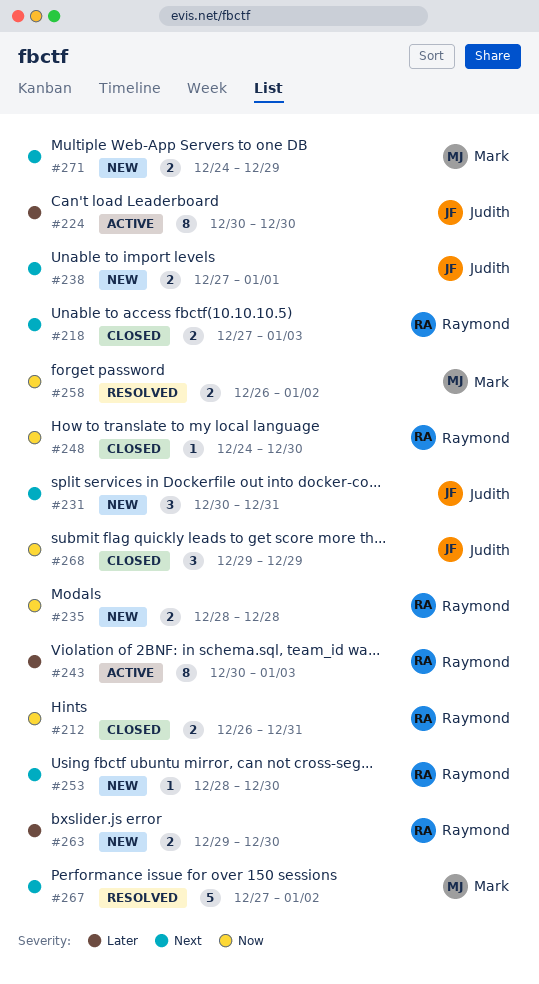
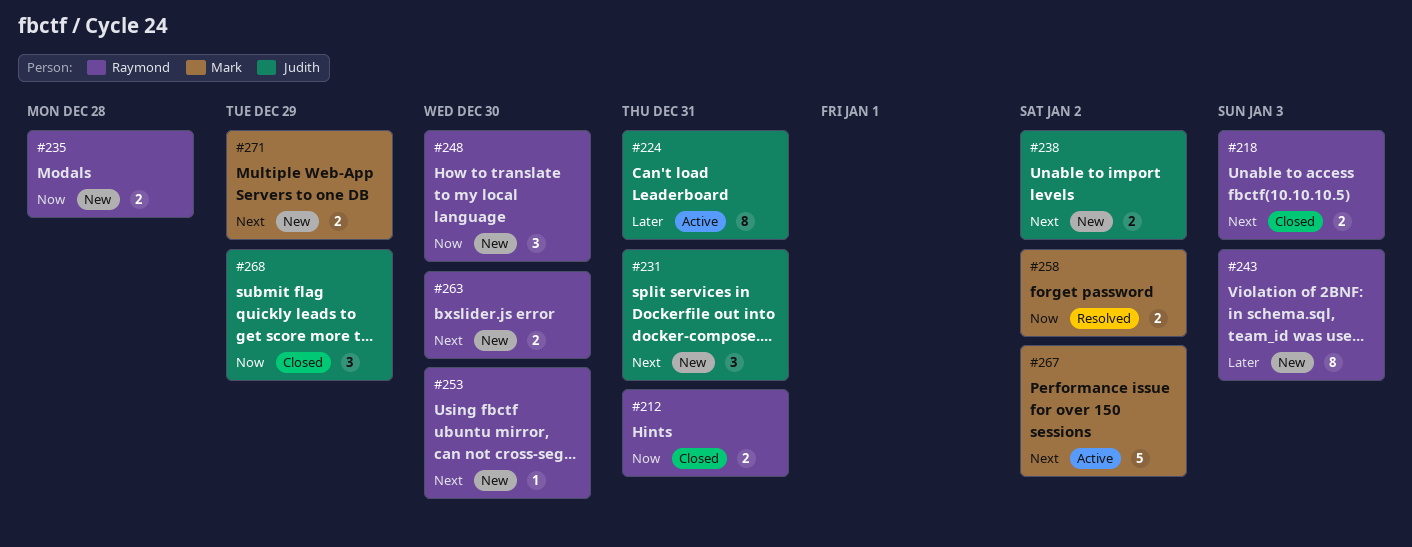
#224, due: Dec 30 -> Dec 31
#238, due: Jan 1 -> Jan 2
#243, status: Active -> New
#248, status: Closed -> New
#248, estimate: 1 -> 3
#263, priority: Later -> Next
#267, status: Resolved -> Active

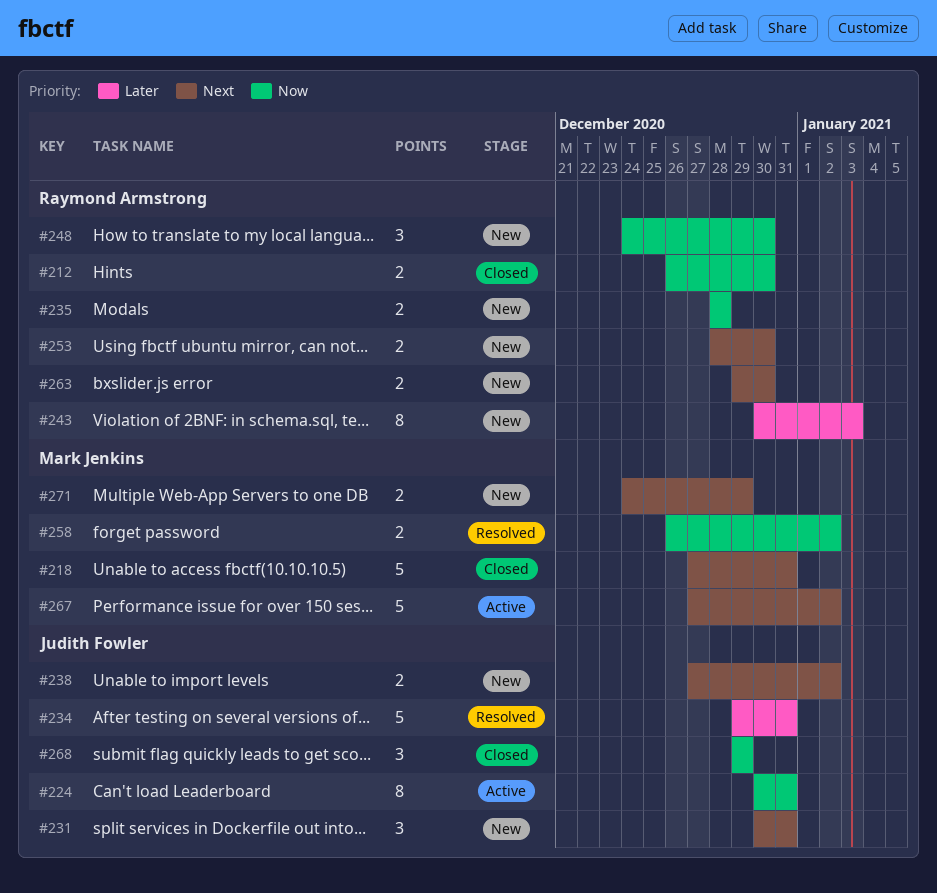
#212, due: Dec 31 -> Dec 30
#218, owner: Raymond Armstrong -> Mark Jenkins
#218, estimate: 2 -> 5
#218, due: Jan 3 -> Dec 31
#224, priority: Later -> Now
#234: none -> present
#253, estimate: 1 -> 2

